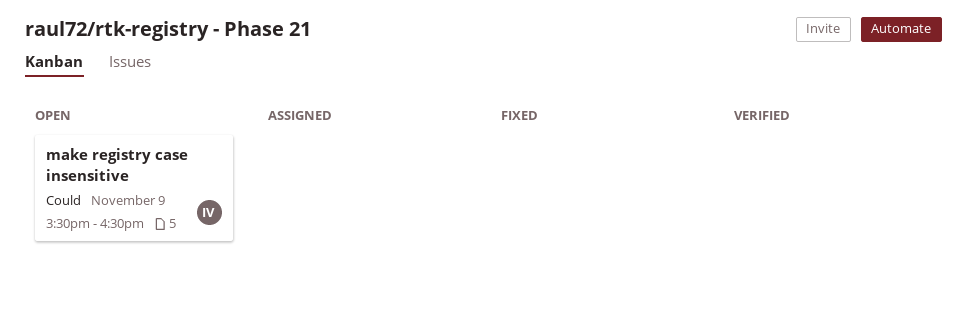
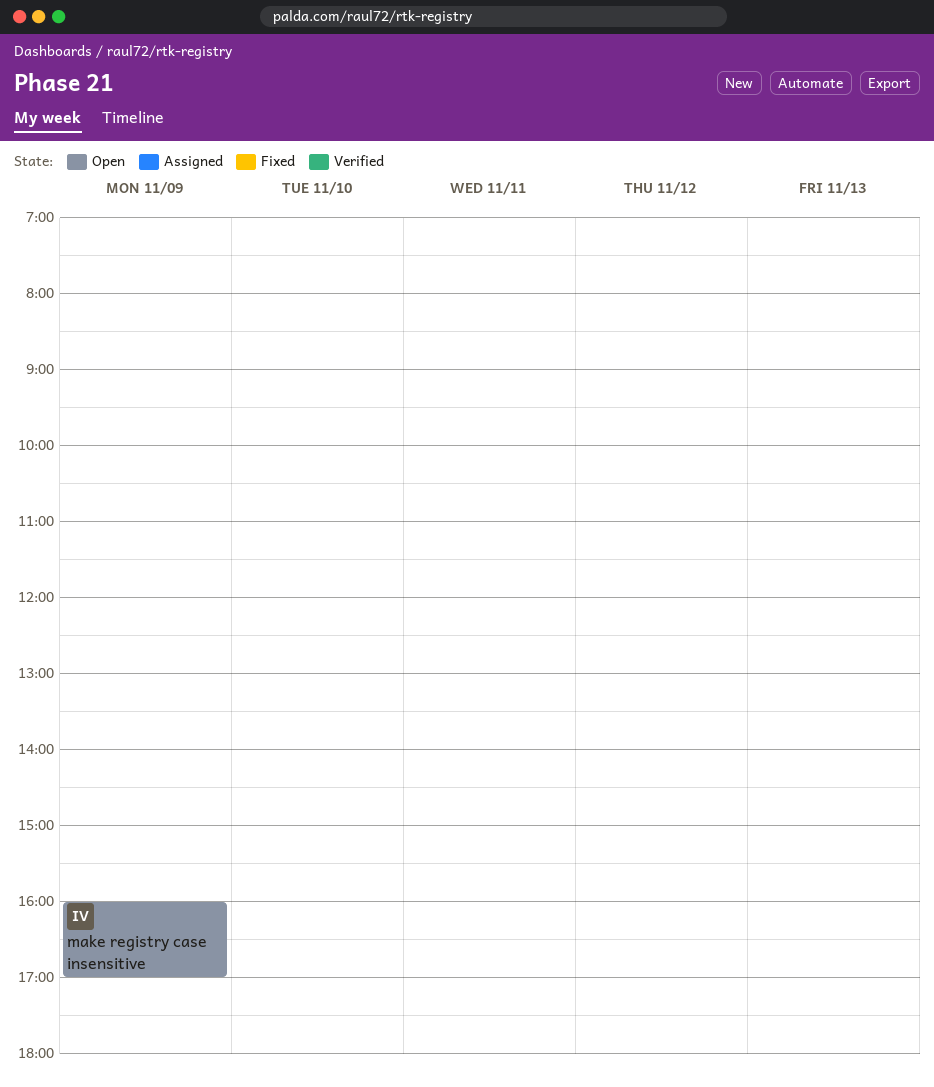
make registry case insensitive, begins: 15:30 -> 16:00
make registry case insensitive, ends: 16:30 -> 17:00

